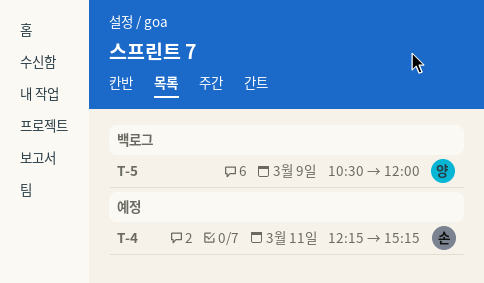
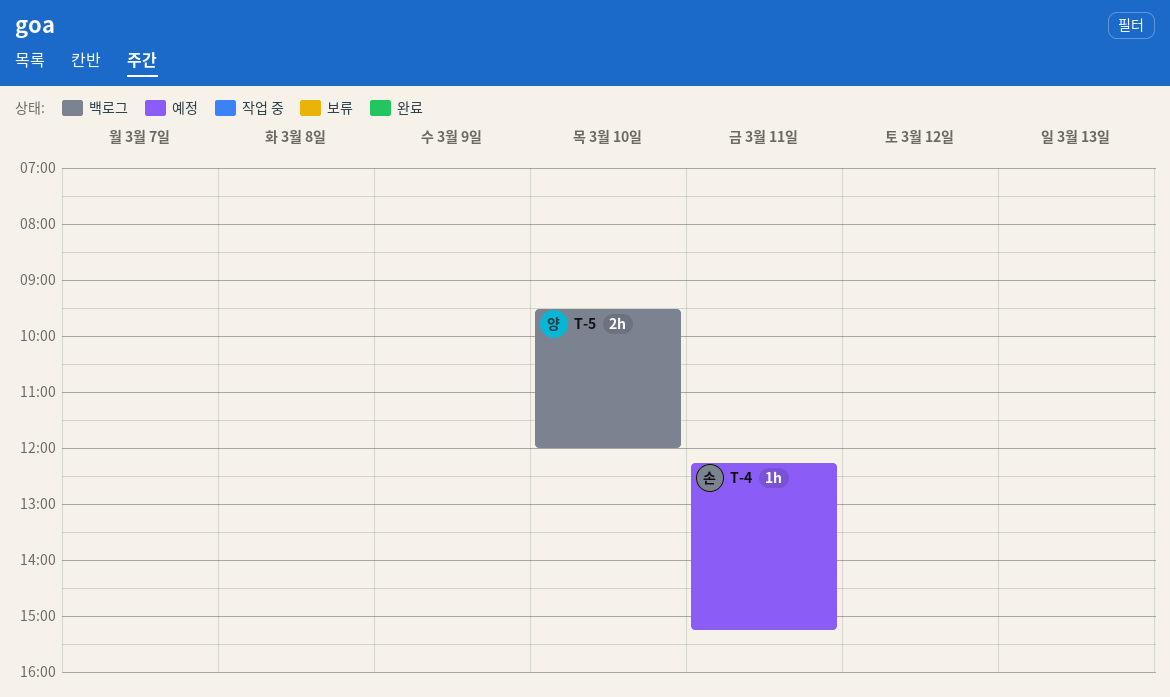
T-5, day: Mar 9 -> Mar 10
T-5, begins: 10:30 -> 09:30

